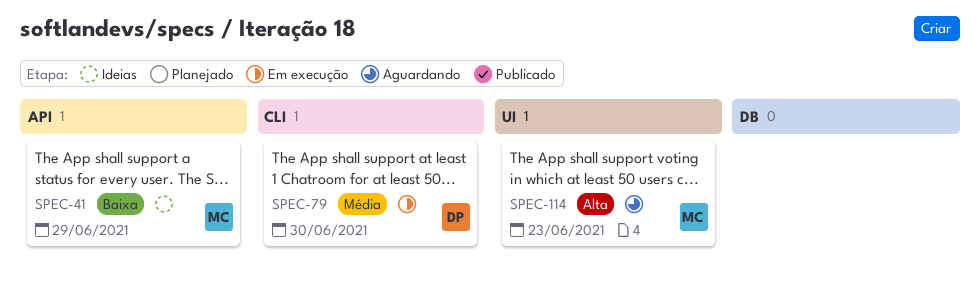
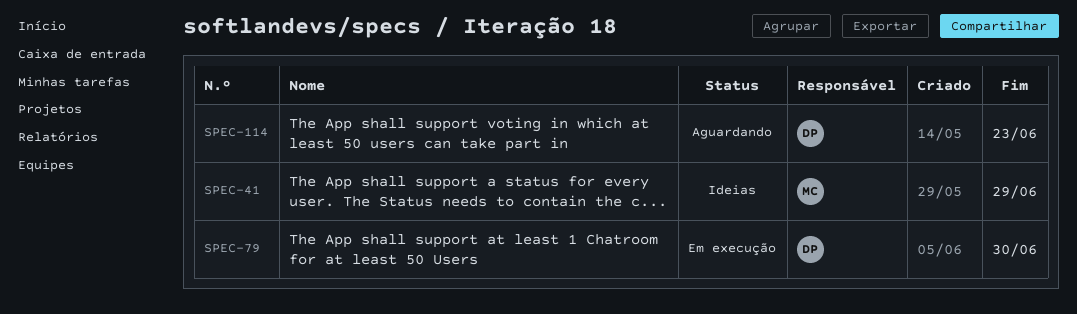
SPEC-114, owner: MC -> DP

